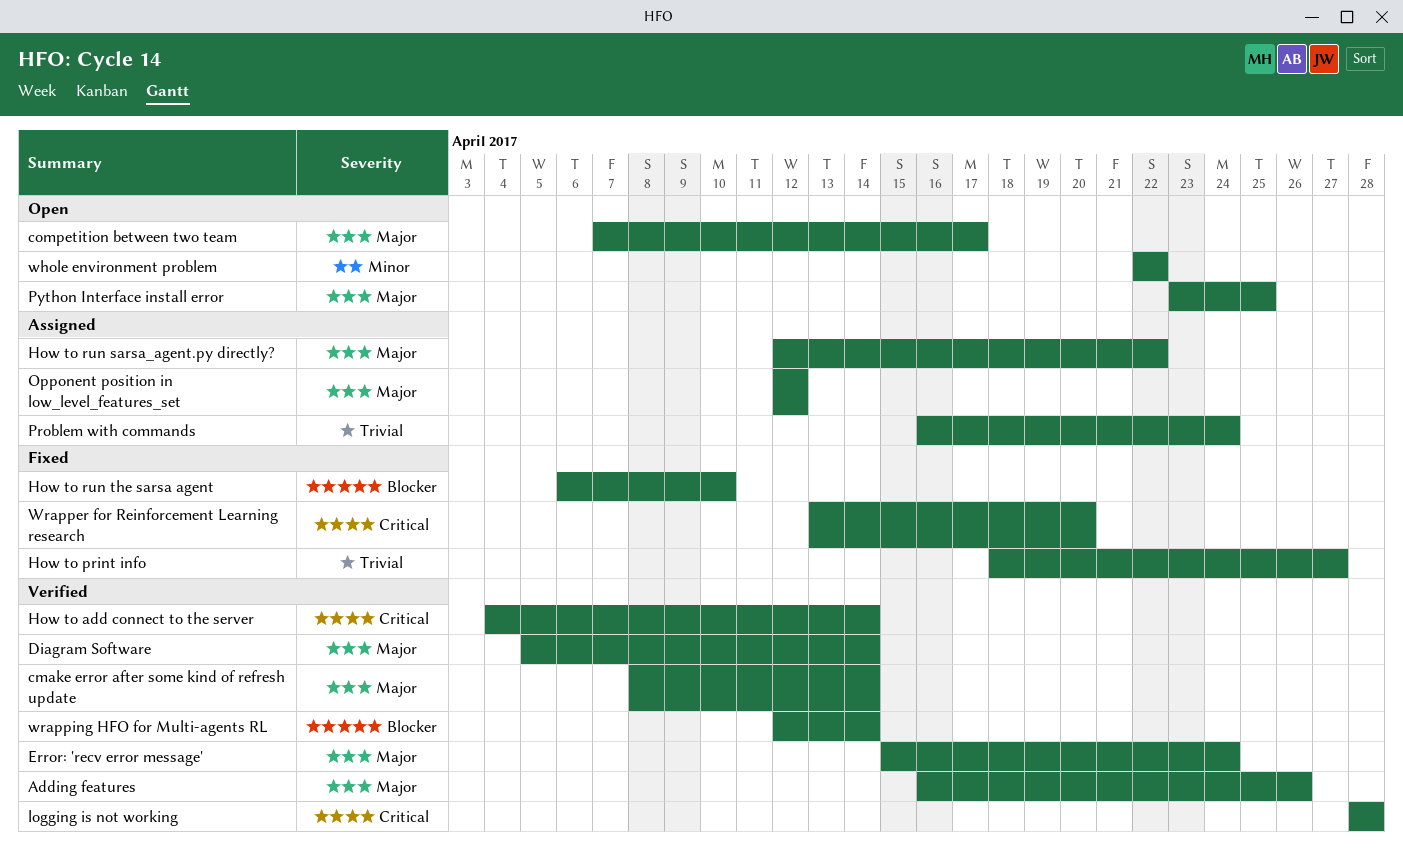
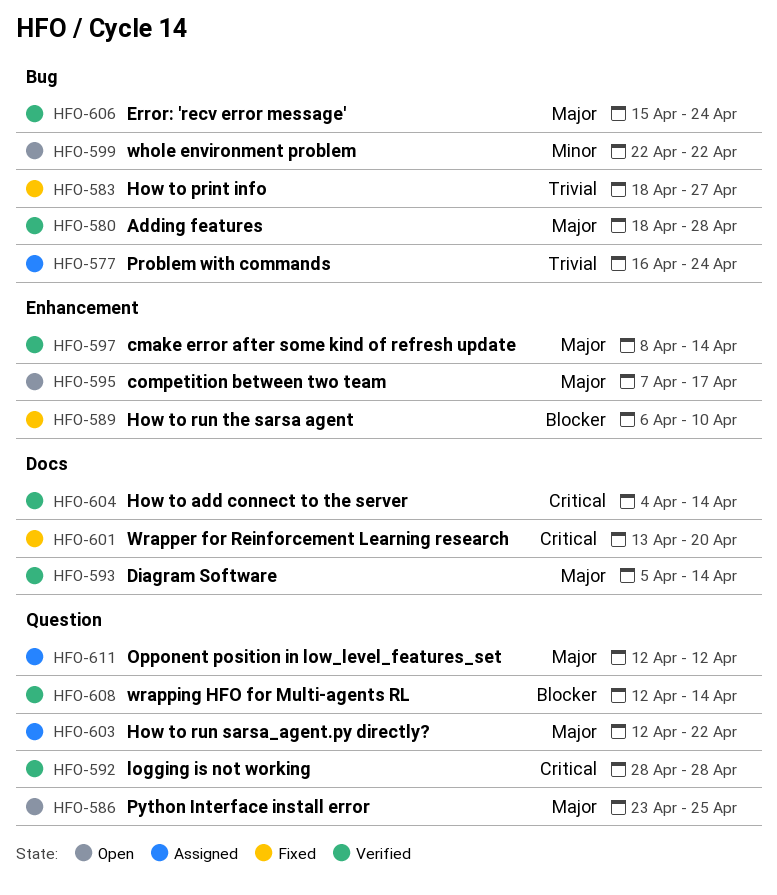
Adding features, start: Apr 16 -> Apr 18
Adding features, due: Apr 26 -> Apr 28

